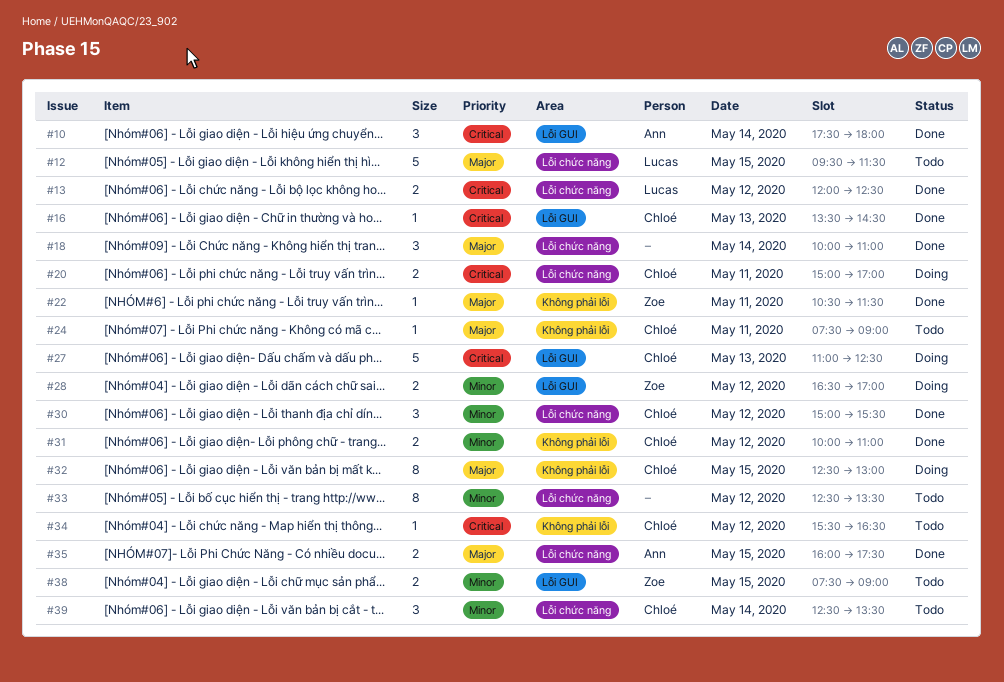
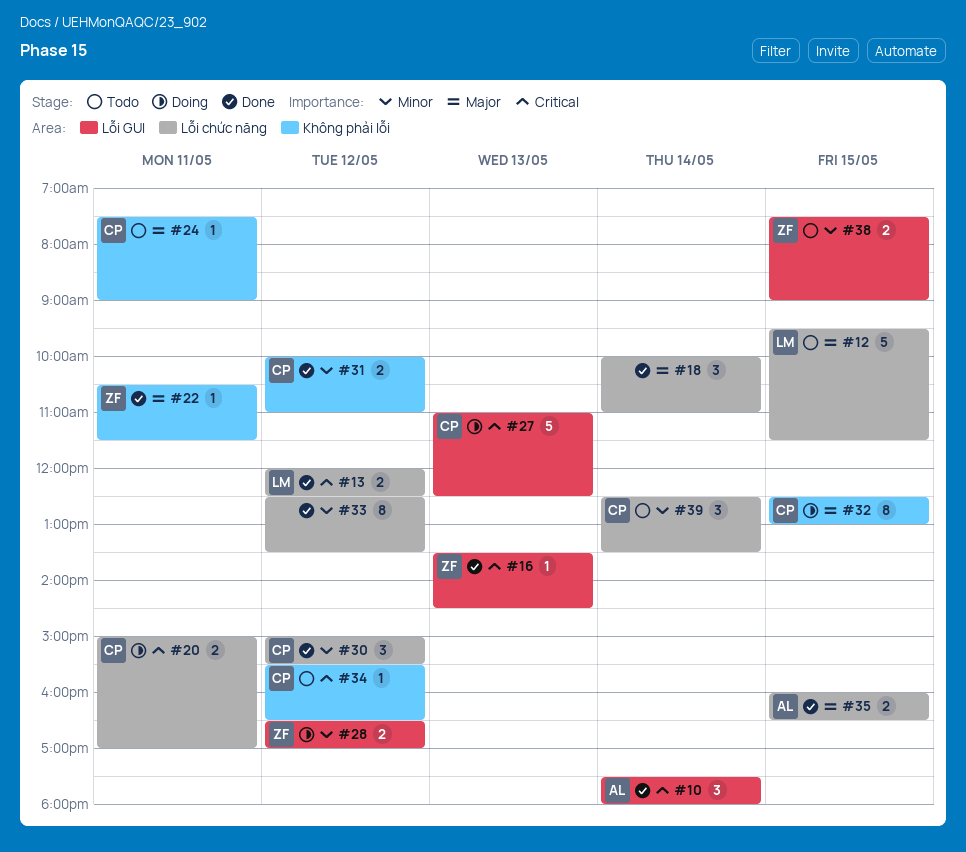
#16, owner: Chloé -> Zoe
#33, status: Todo -> Done
#35, ends: 17:30 -> 16:30

